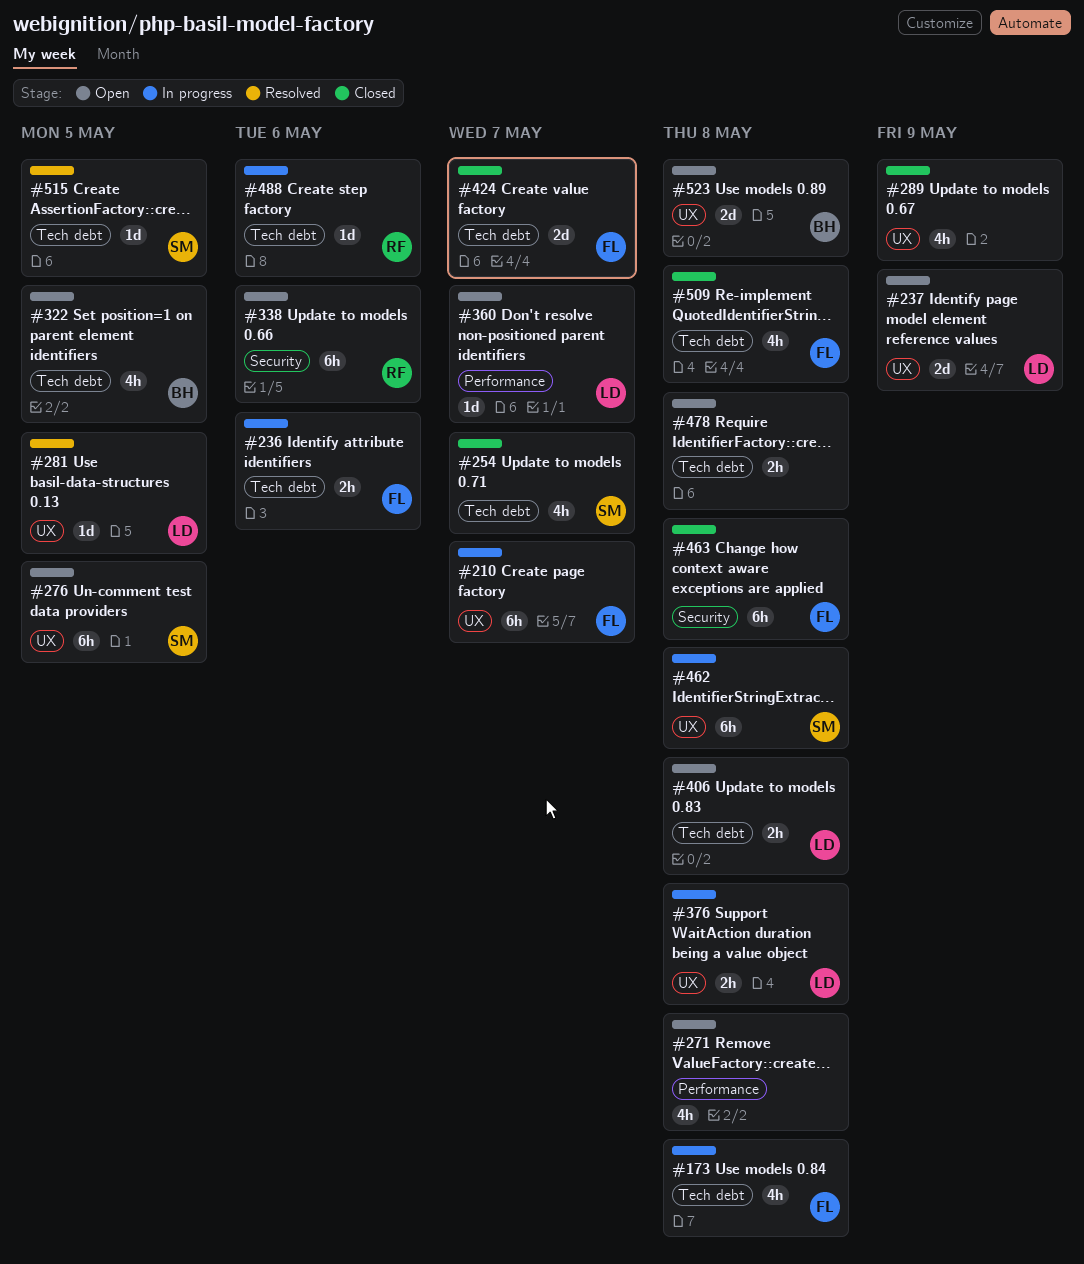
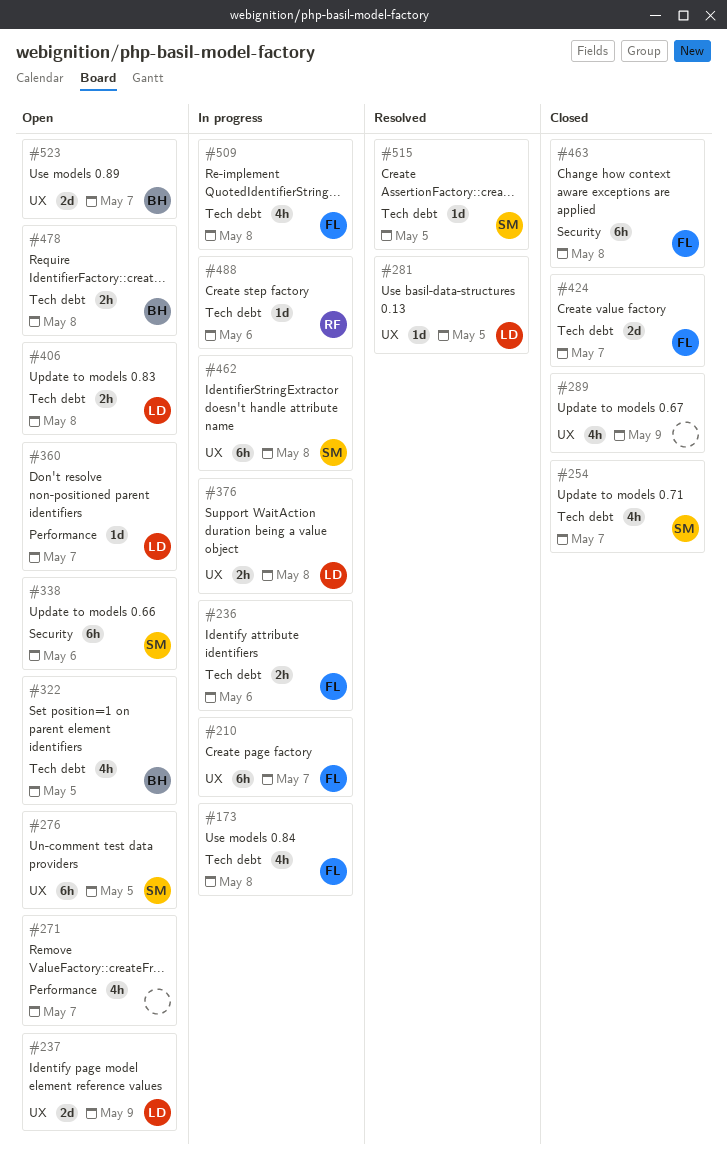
#271, due: May 8 -> May 7
#338, owner: RF -> SM
#478, owner: none -> BH
#509, status: Closed -> In progress
#523, due: May 8 -> May 7

